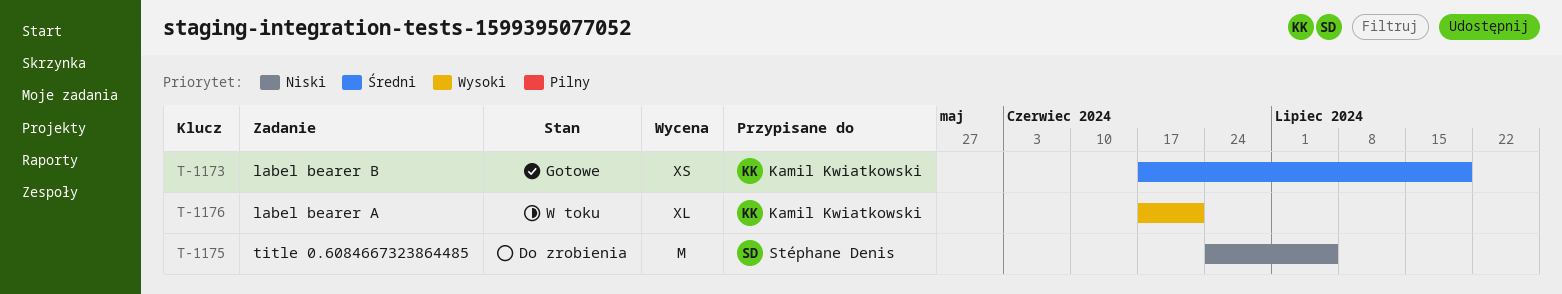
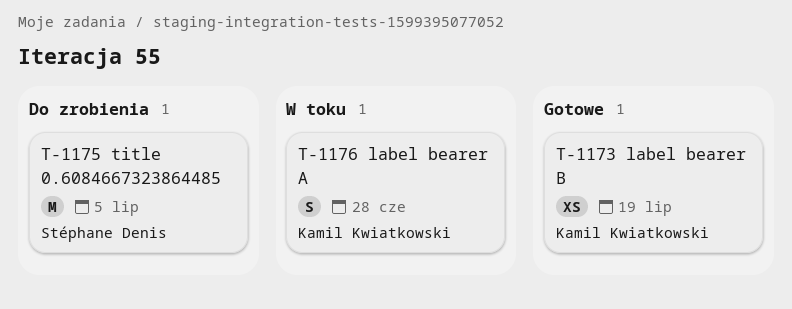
T-1176, estimate: XL -> S
T-1176, due: Jun 21 -> Jun 28

